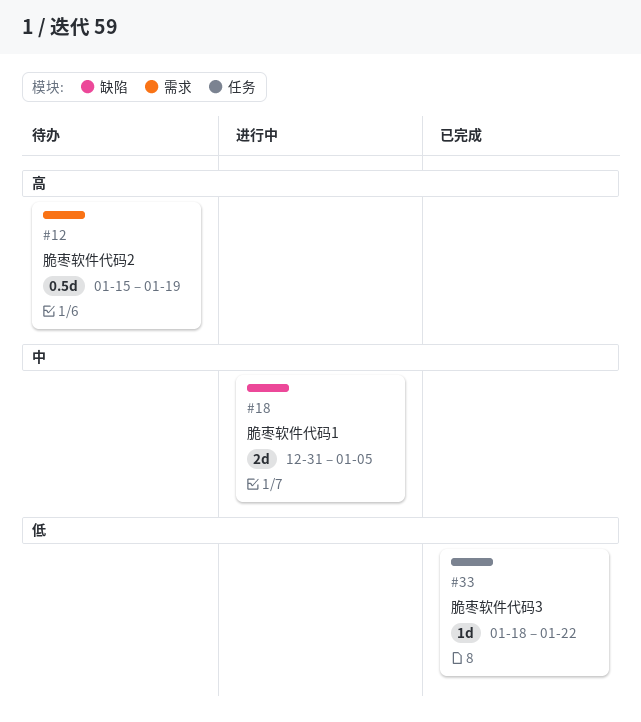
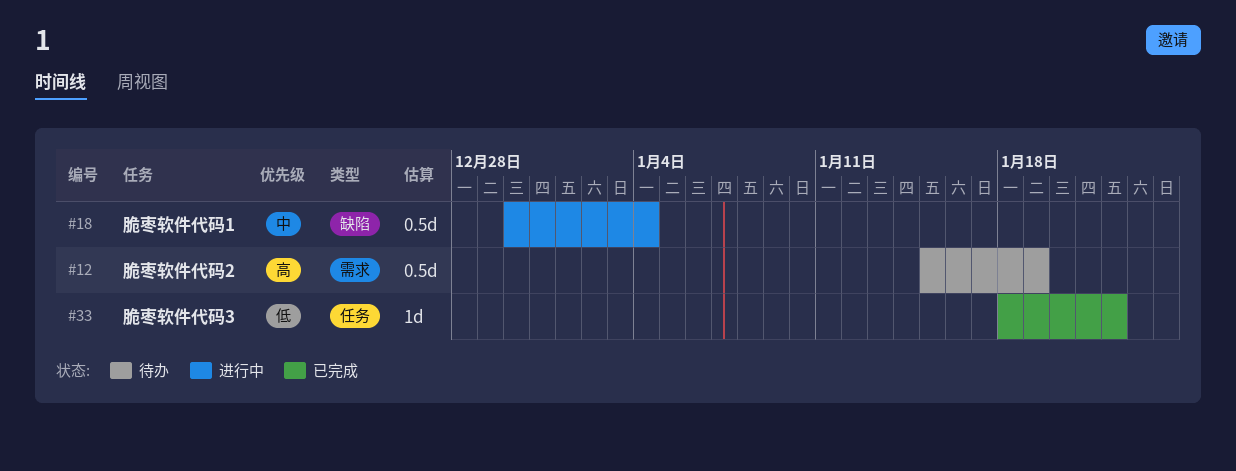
#18, estimate: 2d -> 0.5d
#18, start: Dec 31 -> Dec 30
#18, due: Jan 5 -> Jan 4

